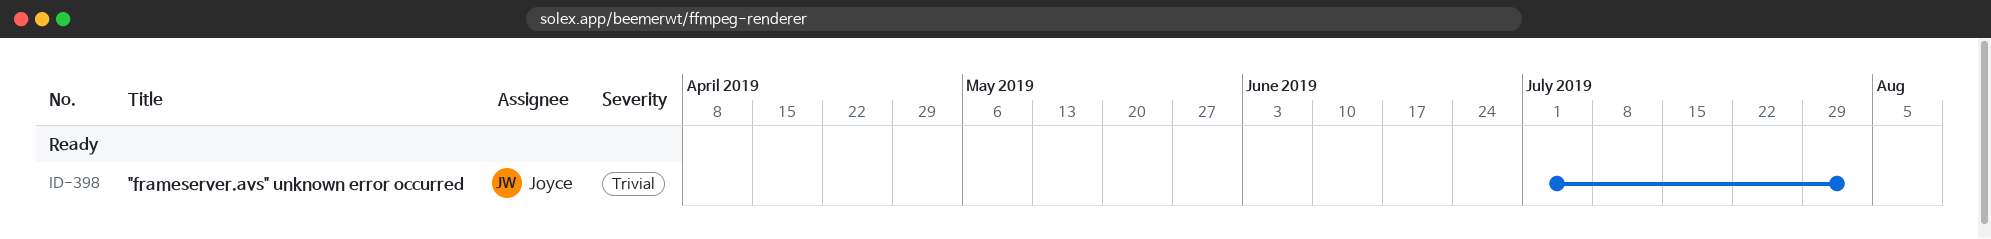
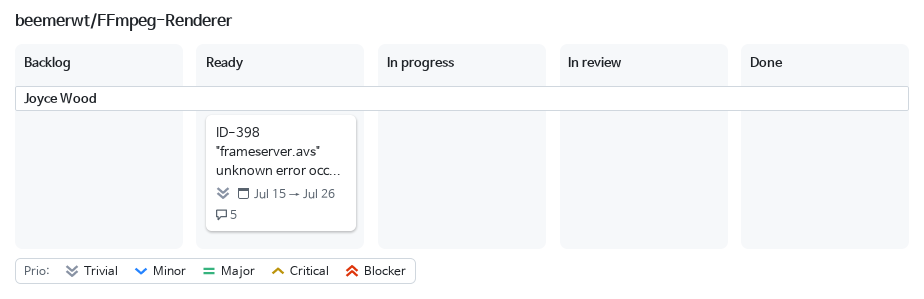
ID-398, start: Jul 1 -> Jul 15
ID-398, due: Aug 2 -> Jul 26

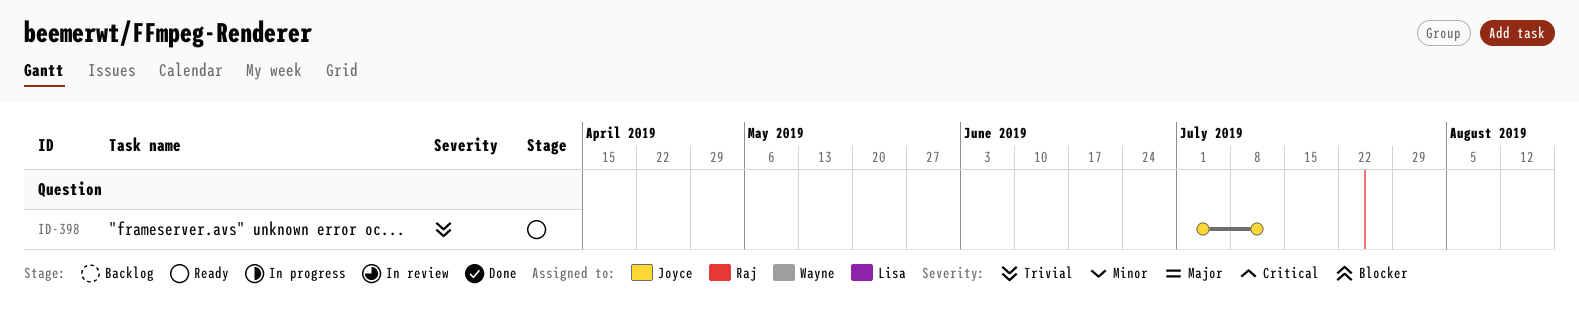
ID-398, start: Jul 15 -> Jul 1
ID-398, due: Jul 26 -> Jul 12

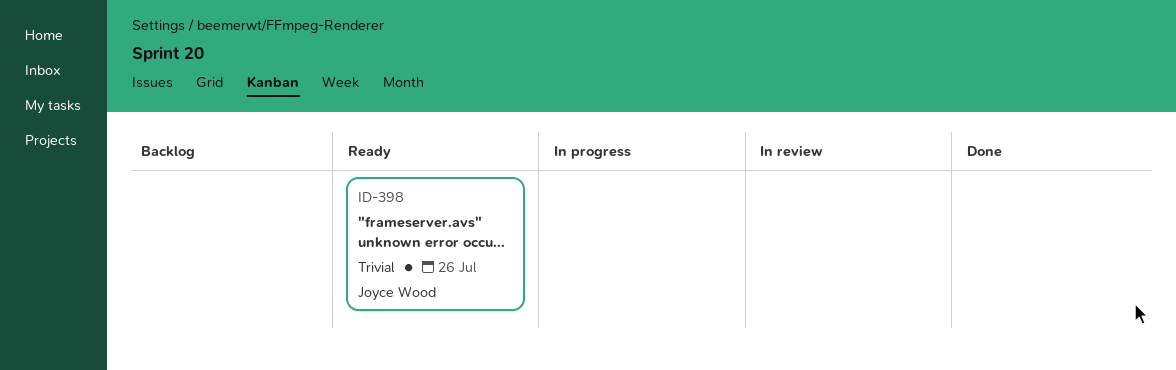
ID-398, due: Jul 12 -> Jul 26

